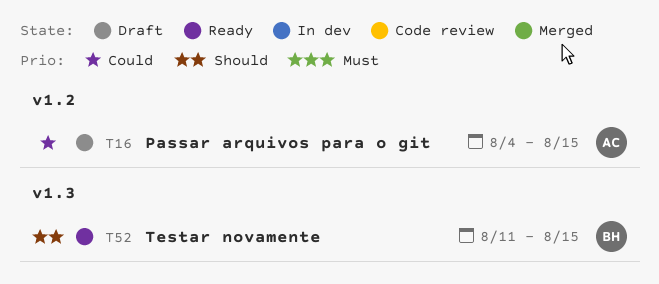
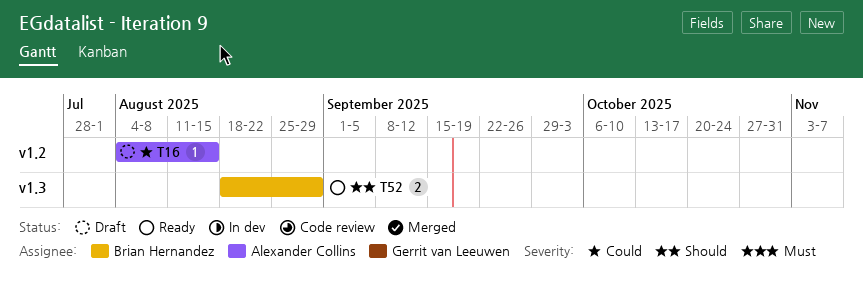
T52, start: Aug 11 -> Aug 18
T52, due: Aug 15 -> Aug 29

